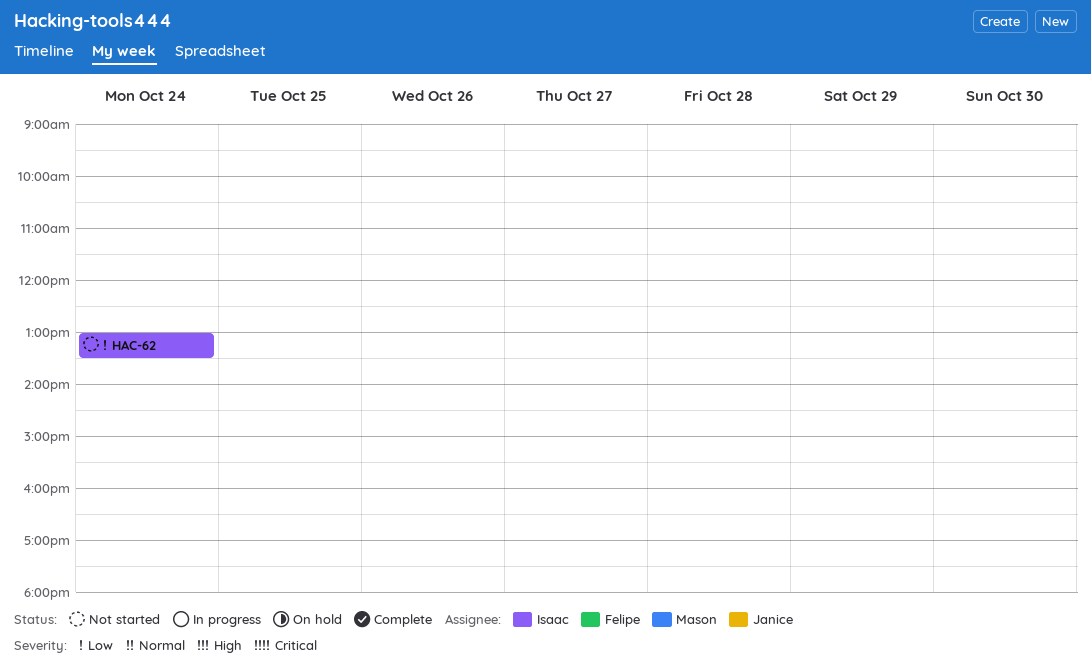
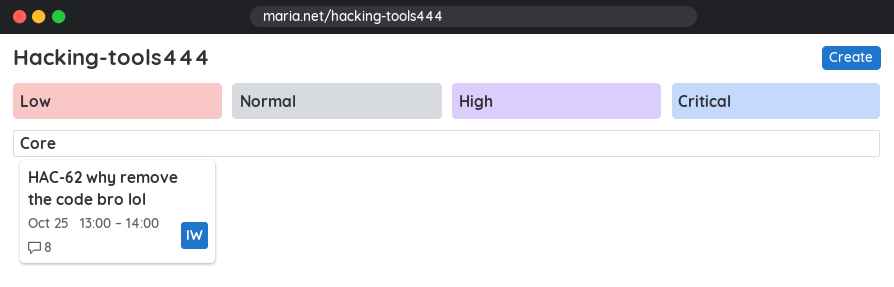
HAC-62, day: Oct 24 -> Oct 25
HAC-62, ends: 13:30 -> 14:00

